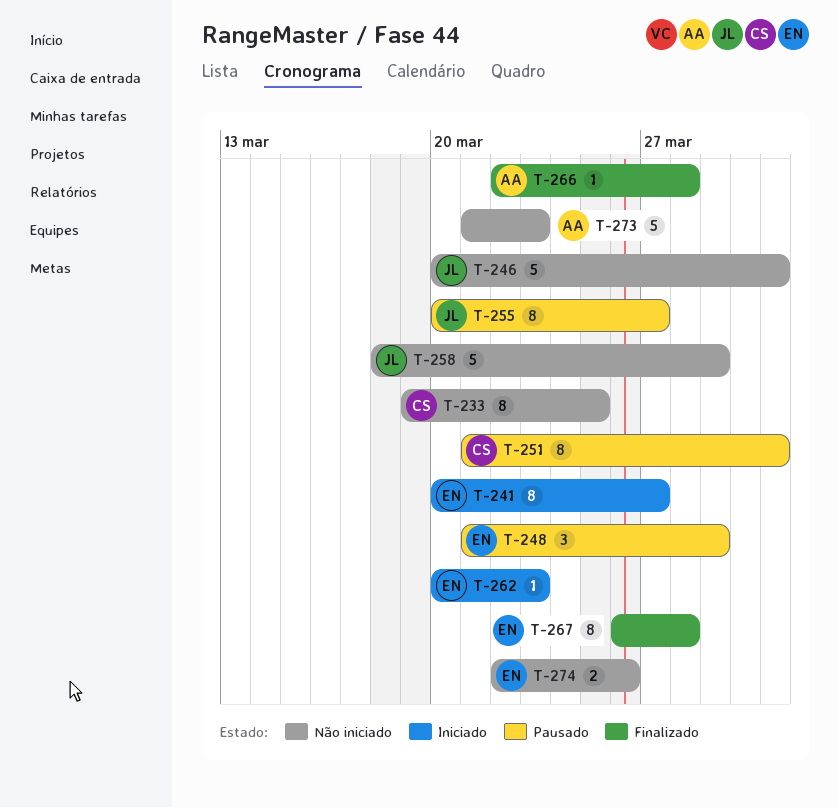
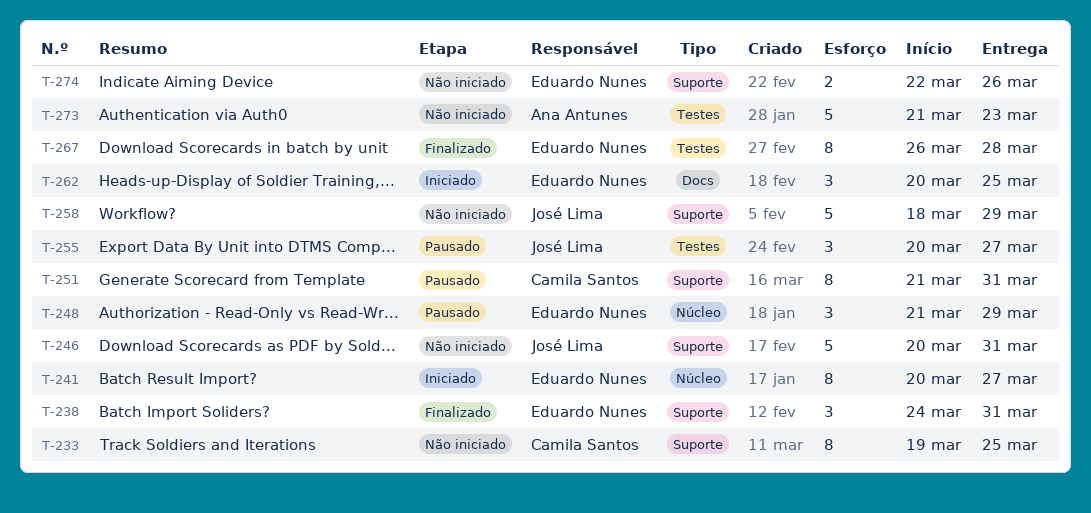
T-238: none -> present
T-255, estimate: 8 -> 3
T-262, estimate: 1 -> 3
T-262, due: Mar 23 -> Mar 25
T-266: present -> none

